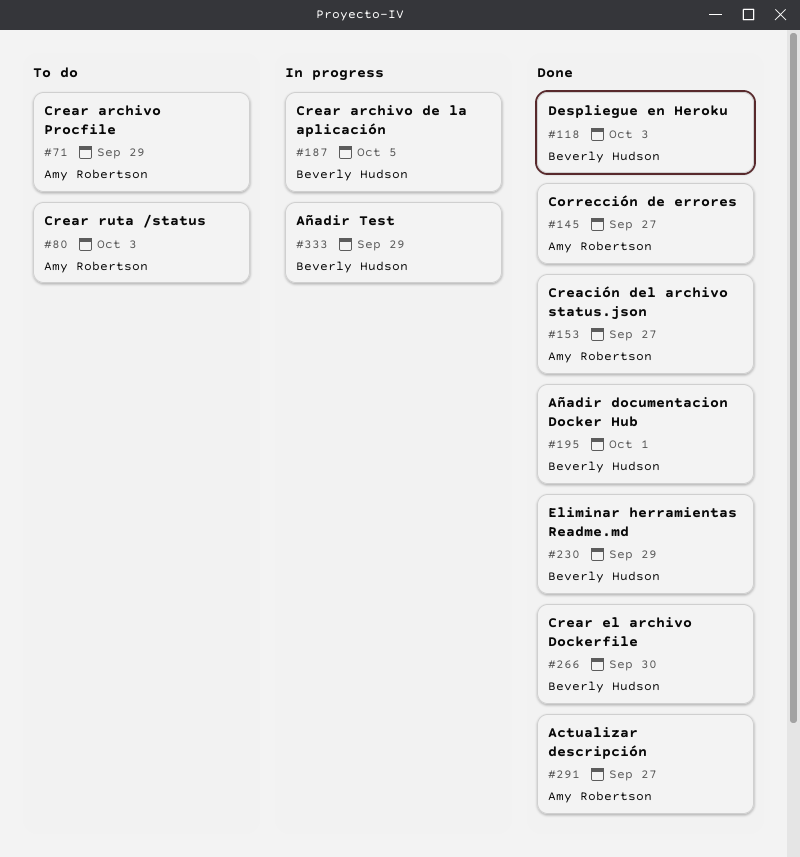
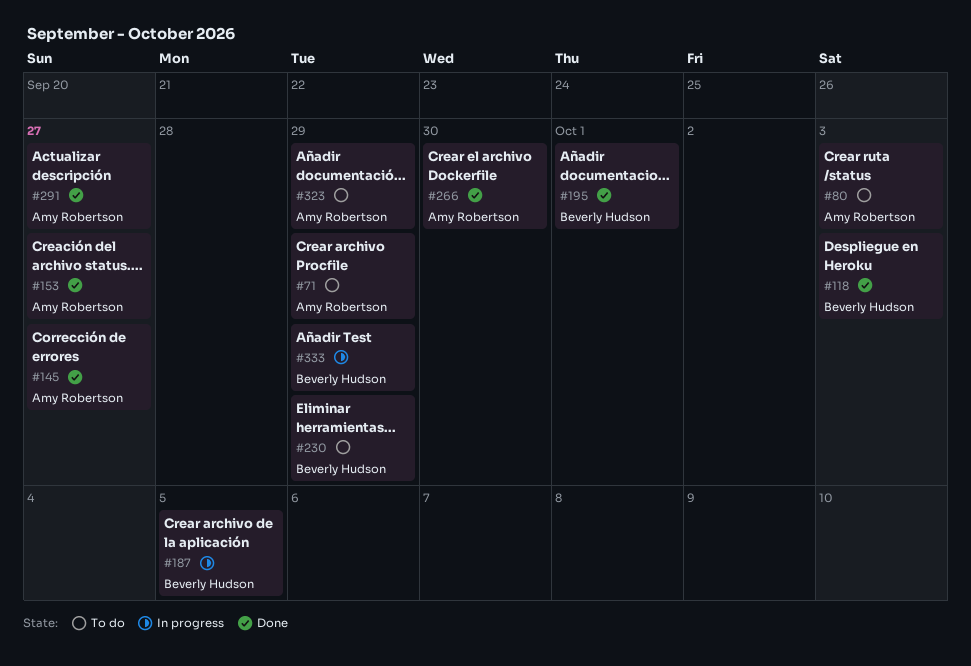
#230, status: Done -> To do
#266, owner: Beverly Hudson -> Amy Robertson
#323: none -> present

